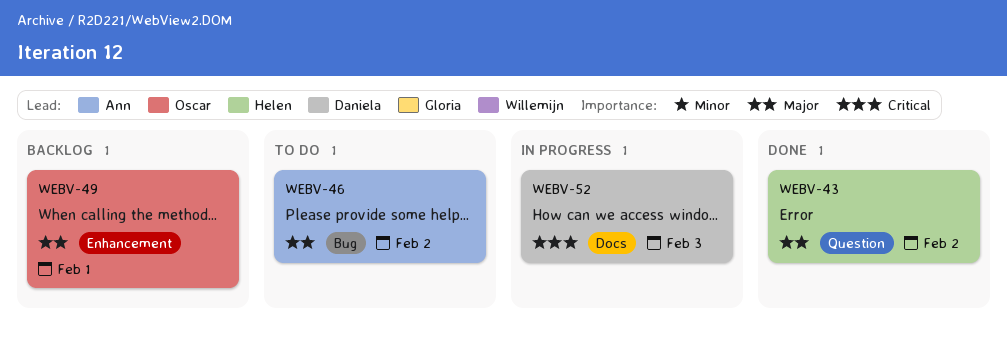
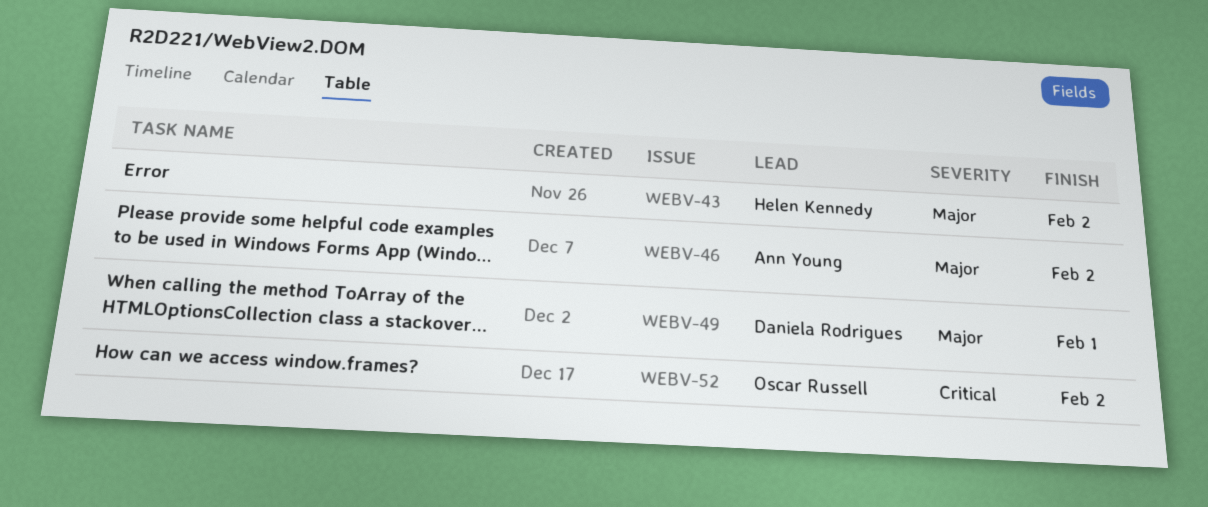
WEBV-49, owner: Oscar Russell -> Daniela Rodrigues
WEBV-52, owner: Daniela Rodrigues -> Oscar Russell
WEBV-52, due: Feb 3 -> Feb 2

